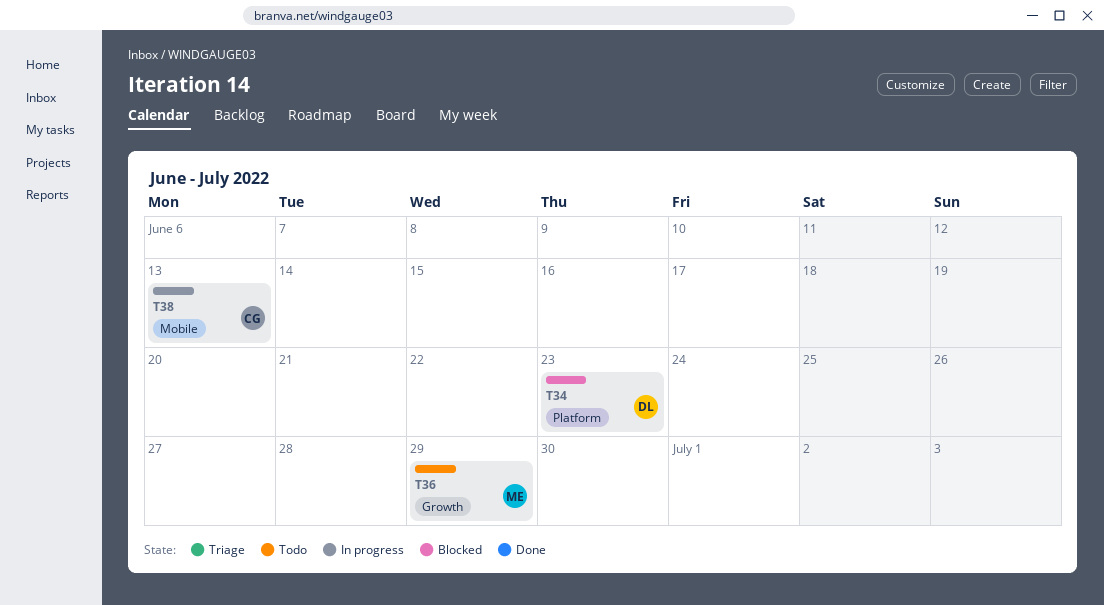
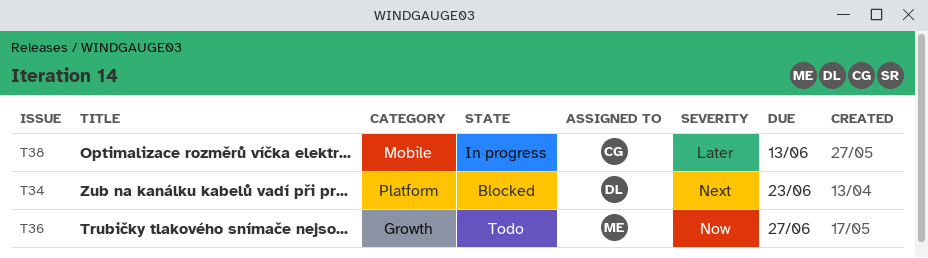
T36, due: Jun 29 -> Jun 27

